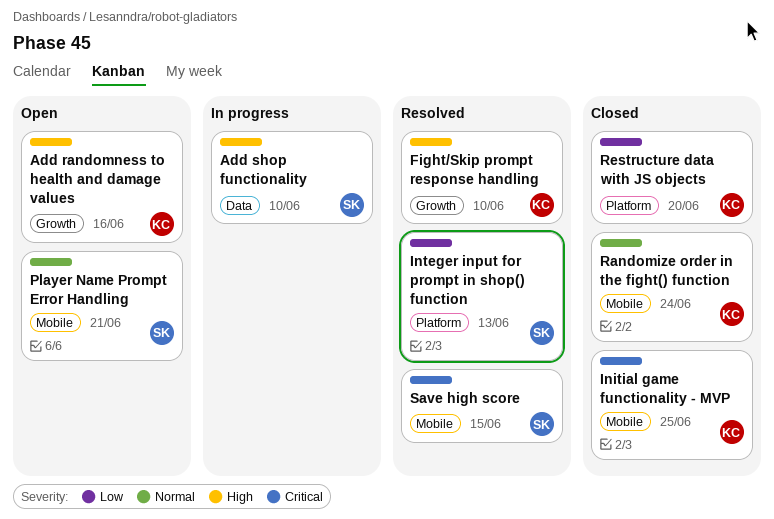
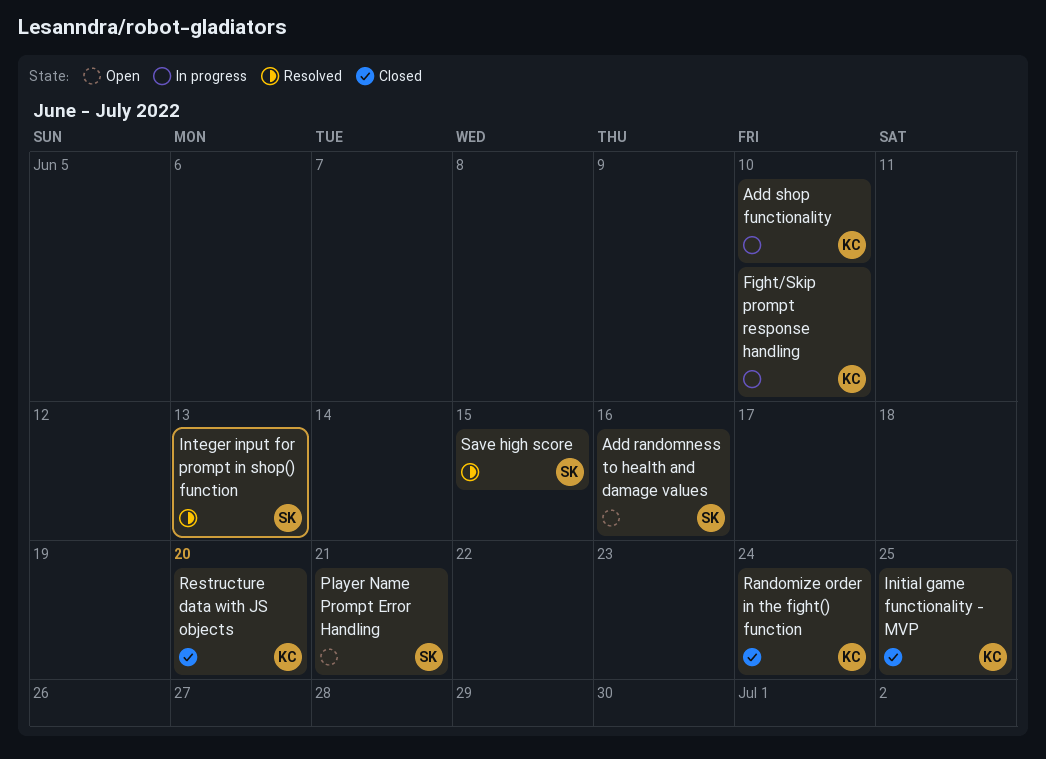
Add randomness to health and damage values, owner: KC -> SK
Add shop functionality, owner: SK -> KC
Fight/Skip prompt response handling, status: Resolved -> In progress

